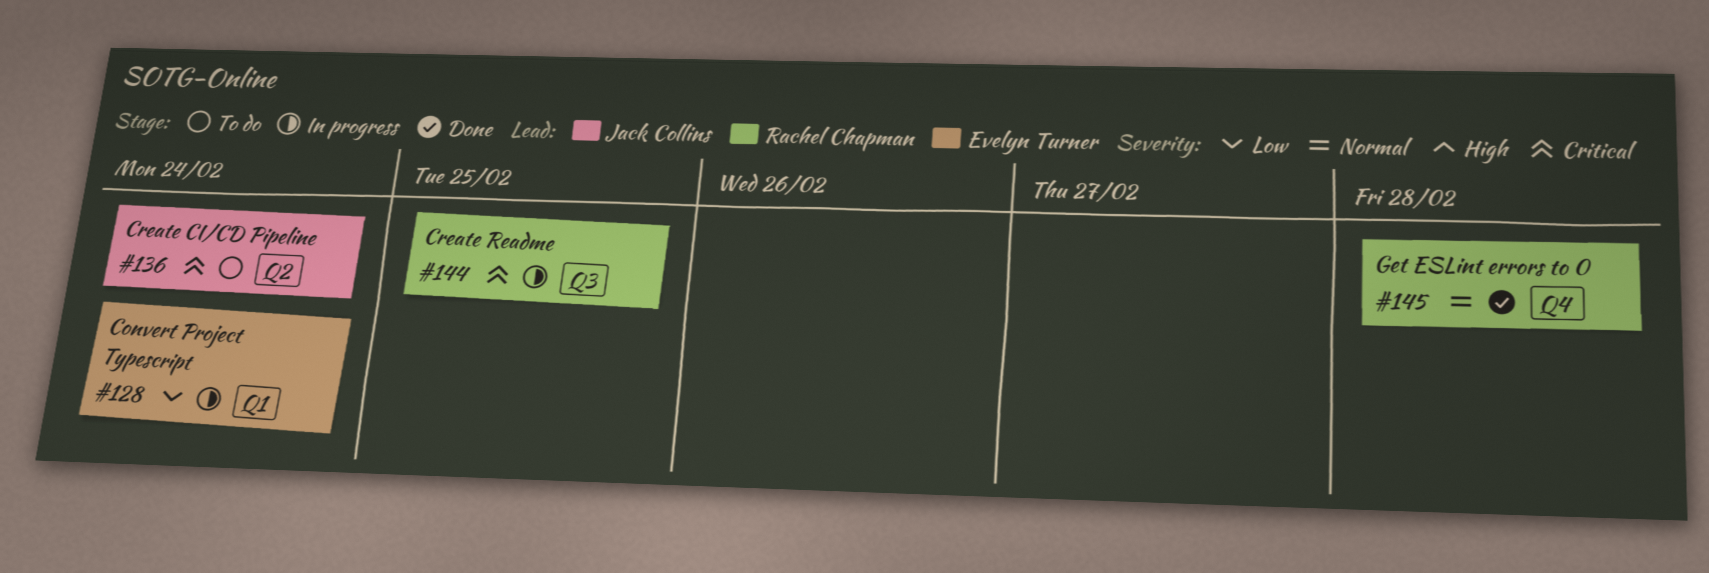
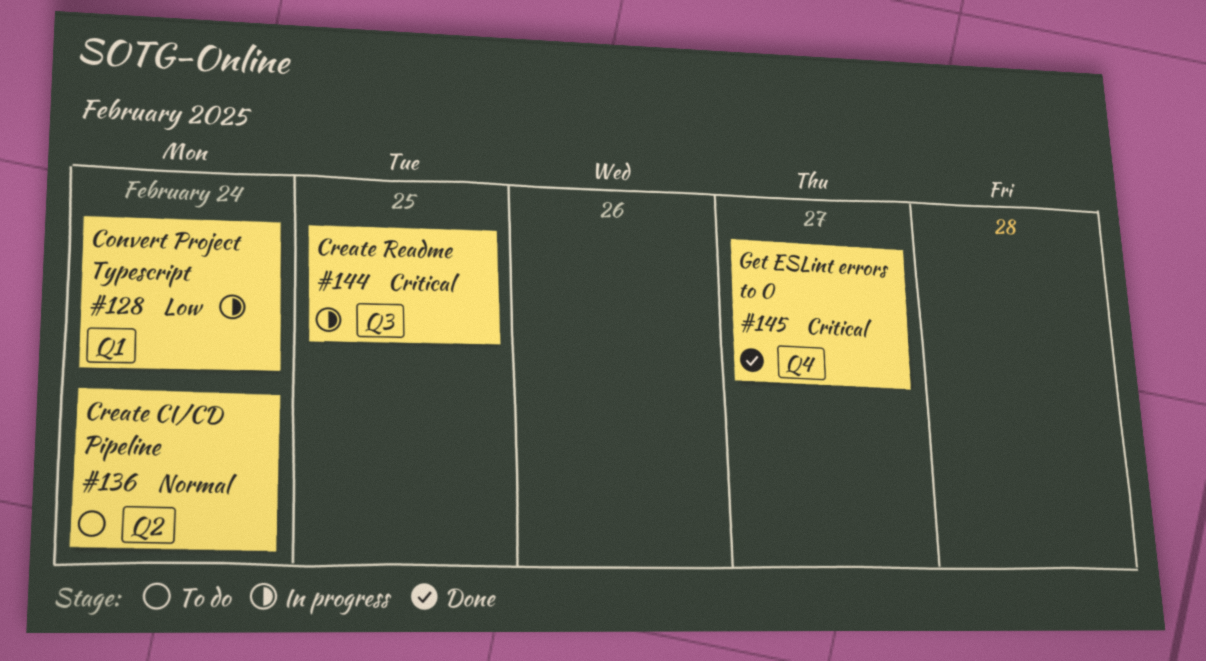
#136, priority: Critical -> Normal
#145, priority: Normal -> Critical
#145, due: Feb 28 -> Feb 27

